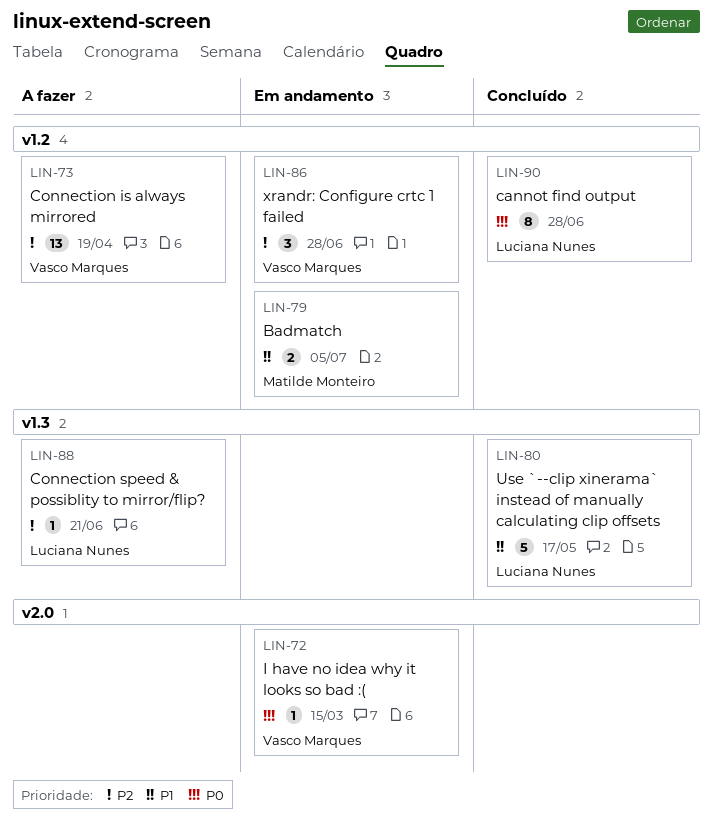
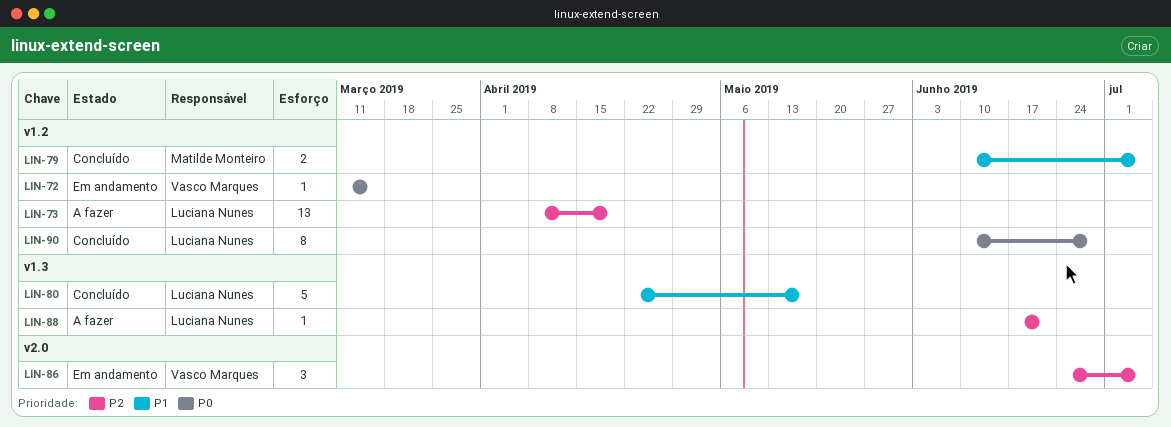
LIN-72, label: v2.0 -> v1.2
LIN-73, owner: Vasco Marques -> Luciana Nunes
LIN-79, status: Em andamento -> Concluído
LIN-86, label: v1.2 -> v2.0
LIN-86, due: Jun 28 -> Jul 5

